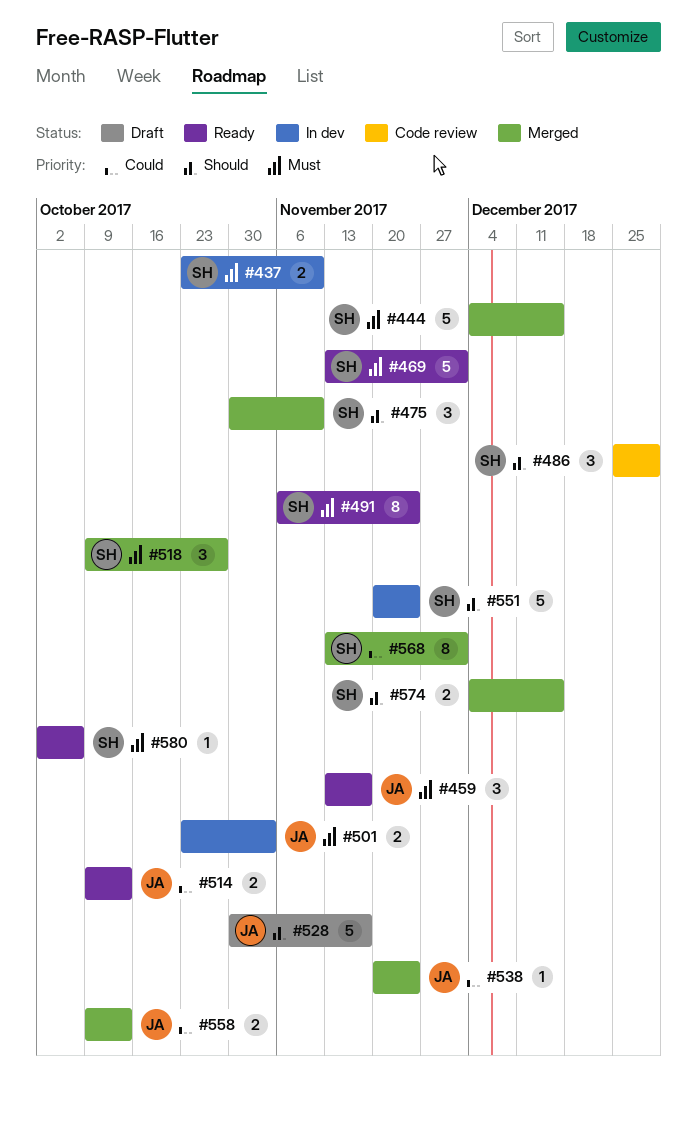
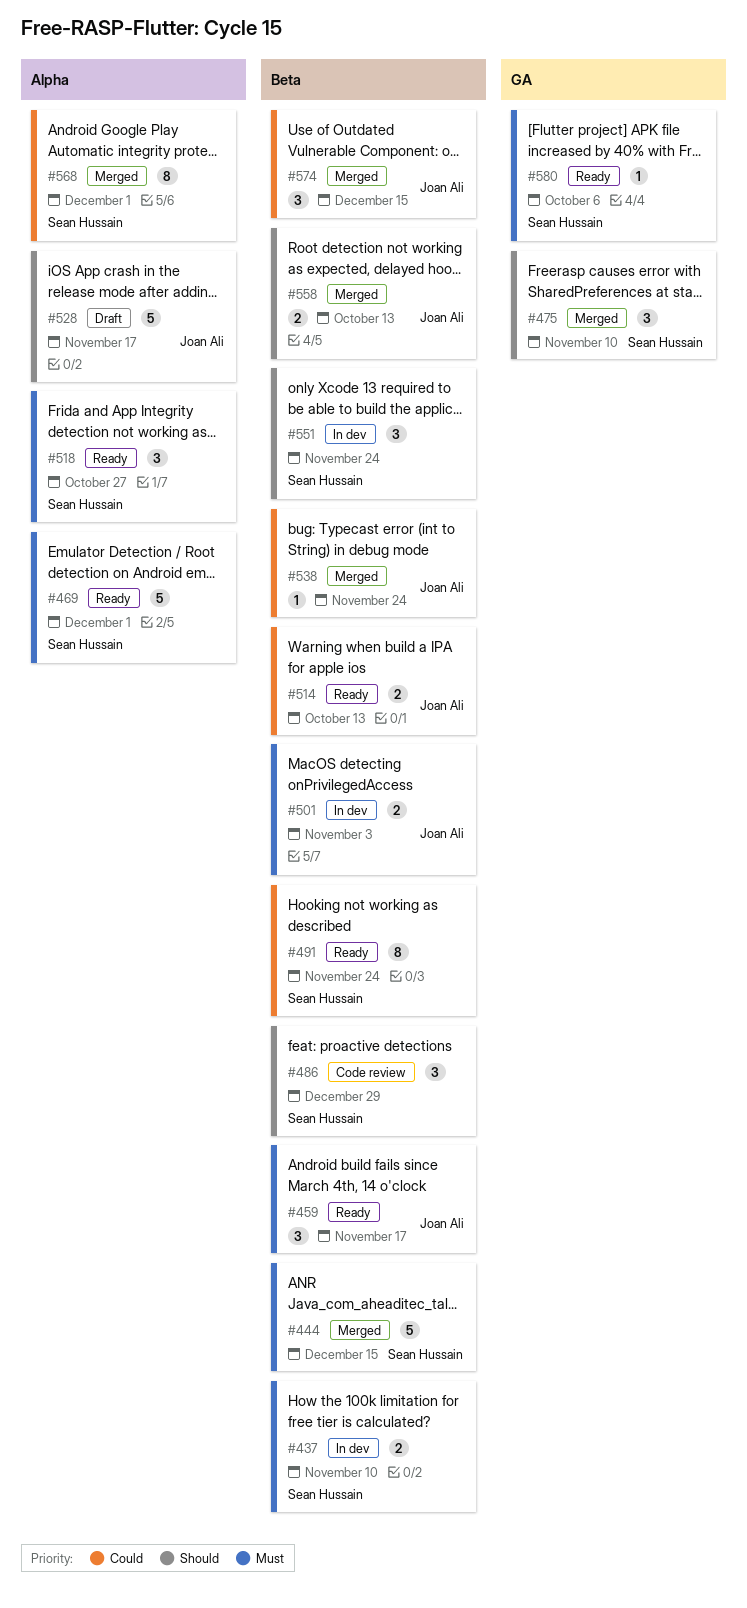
#491, priority: Must -> Could
#518, status: Merged -> Ready
#551, estimate: 5 -> 3
#558, priority: Could -> Should
#574, owner: Sean Hussain -> Joan Ali
#574, priority: Should -> Could
#574, estimate: 2 -> 3

